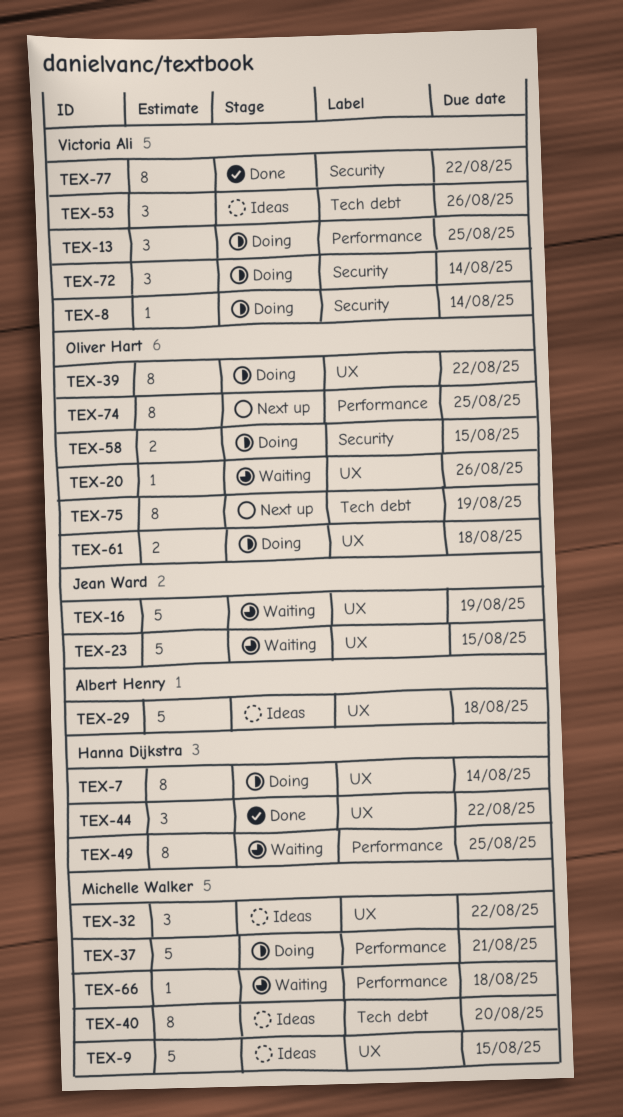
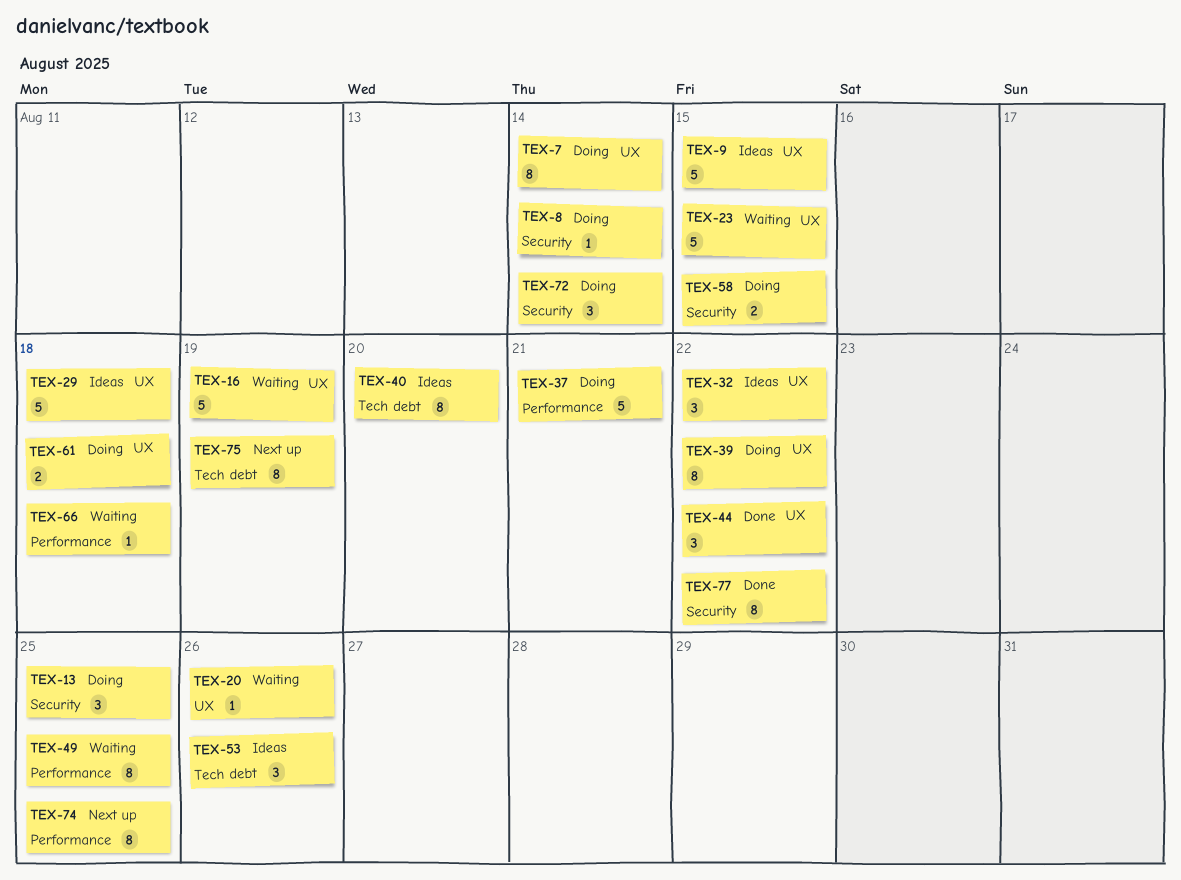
TEX-13, label: Performance -> Security

